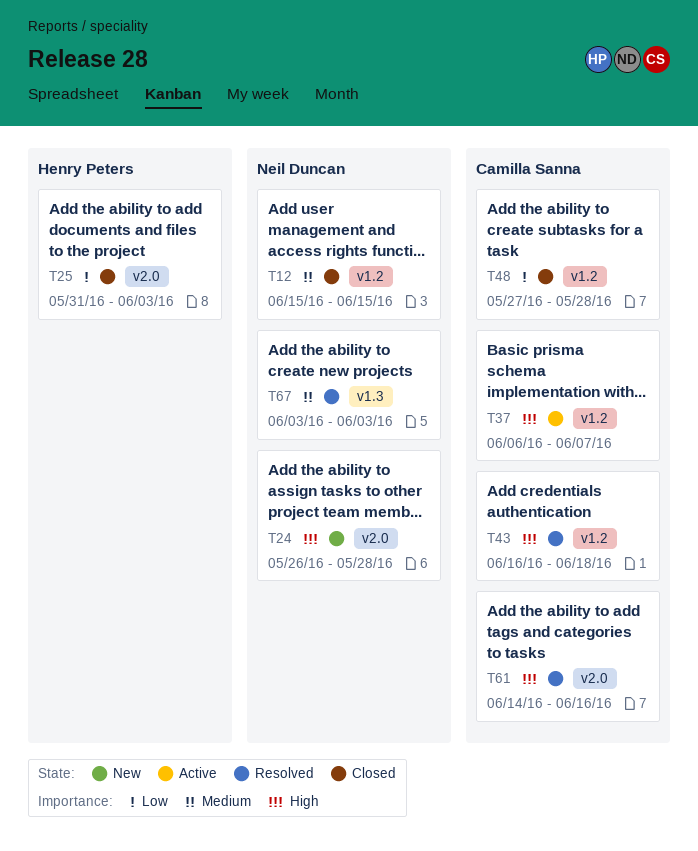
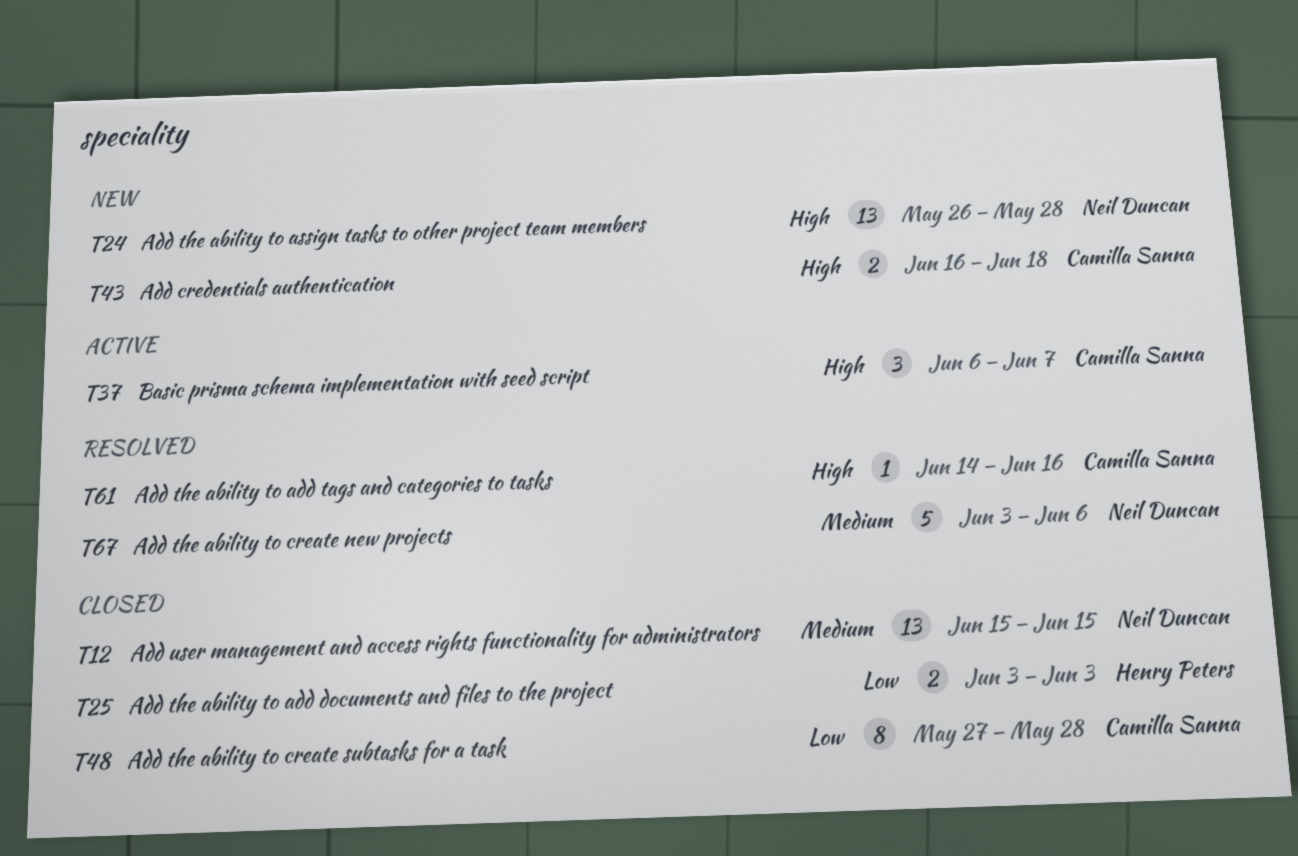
T25, start: May 31 -> Jun 3
T43, status: Resolved -> New
T67, due: Jun 3 -> Jun 6

